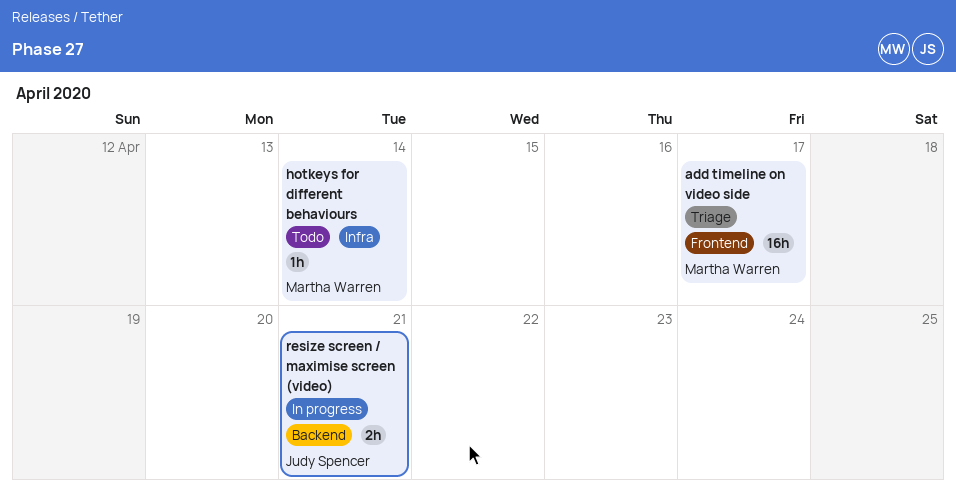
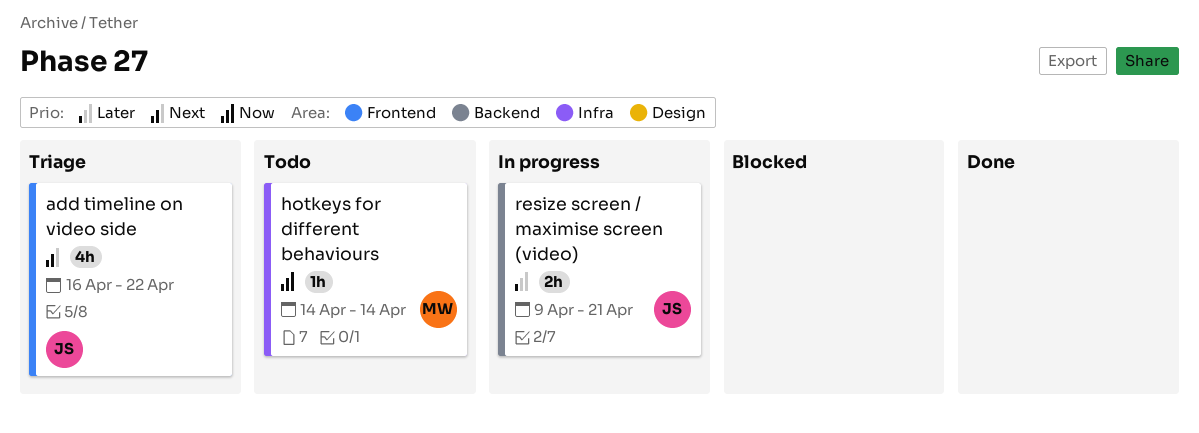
add timeline on video side, owner: Martha Warren -> Judy Spencer
add timeline on video side, estimate: 16h -> 4h
add timeline on video side, due: Apr 17 -> Apr 22

